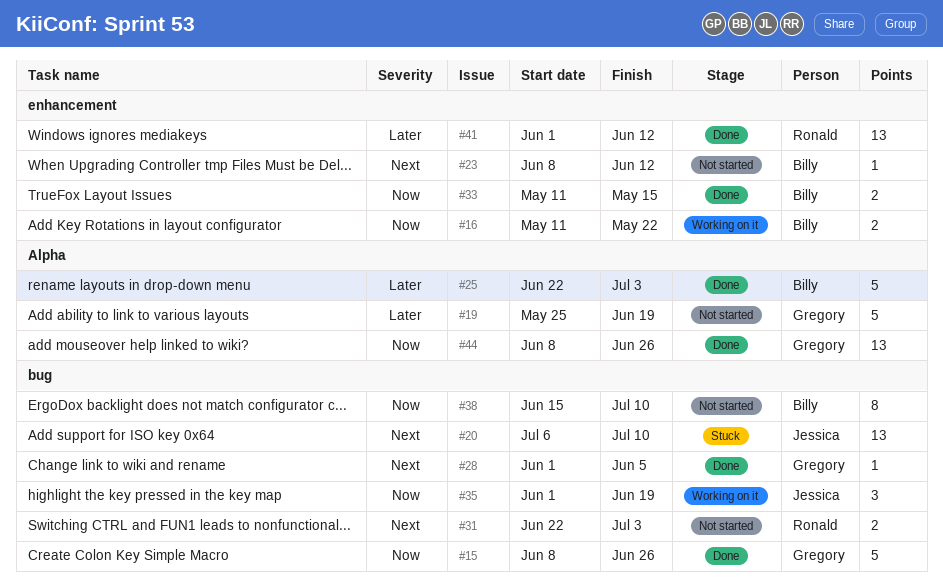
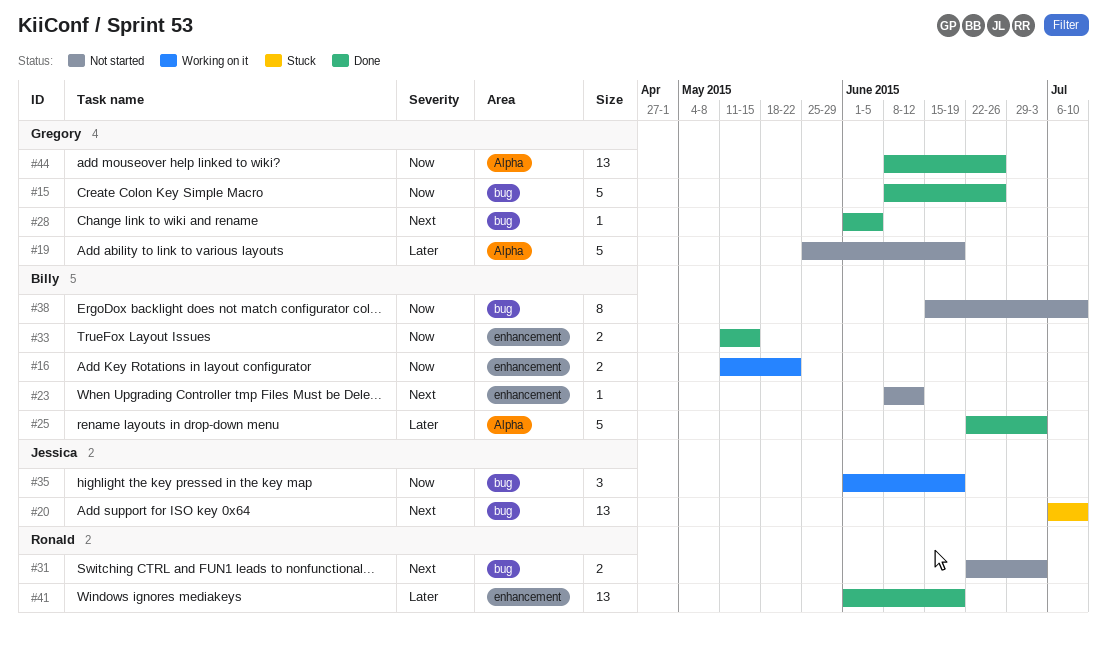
#41, due: Jun 12 -> Jun 19

